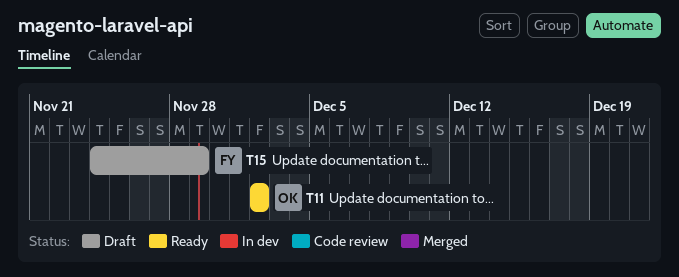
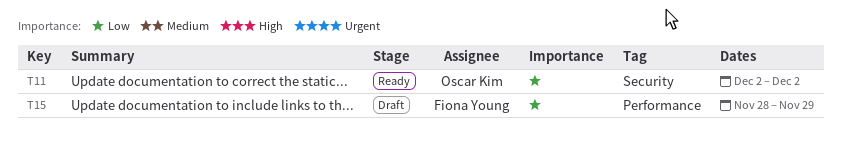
T15, start: Nov 24 -> Nov 28

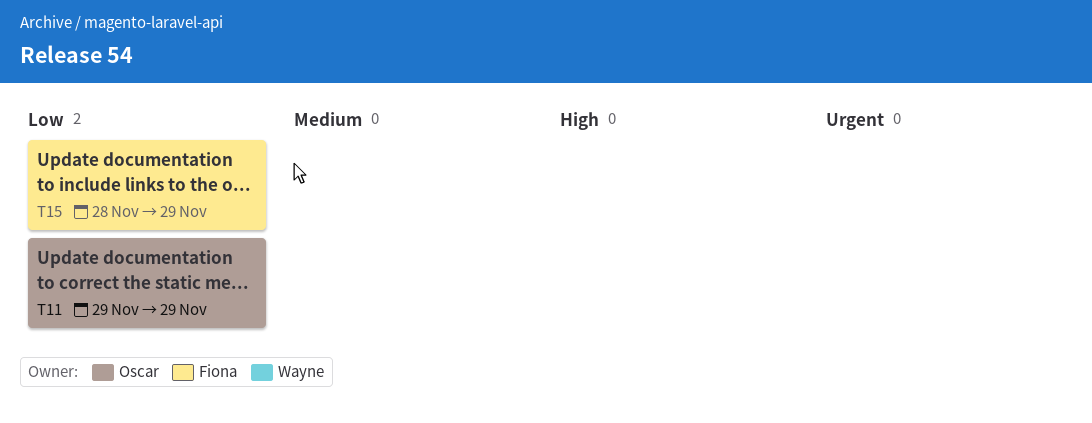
T11, start: Dec 2 -> Nov 29
T11, due: Dec 2 -> Nov 29

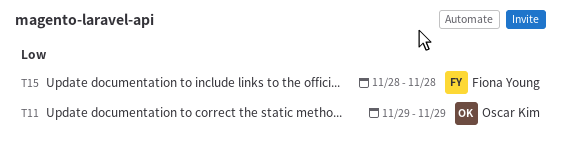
T15, due: Nov 29 -> Nov 28

